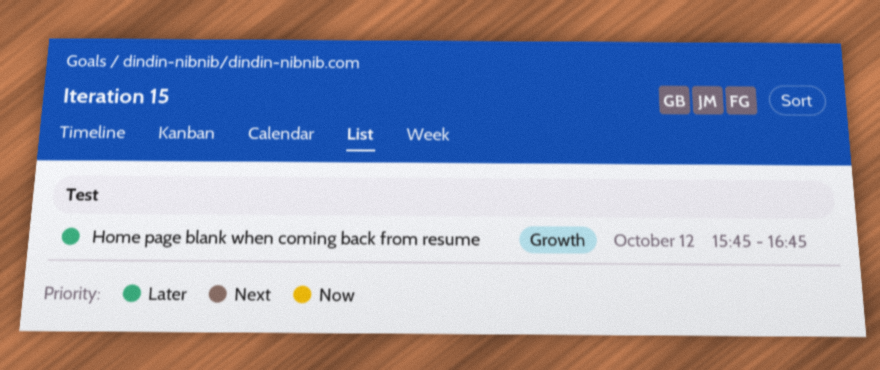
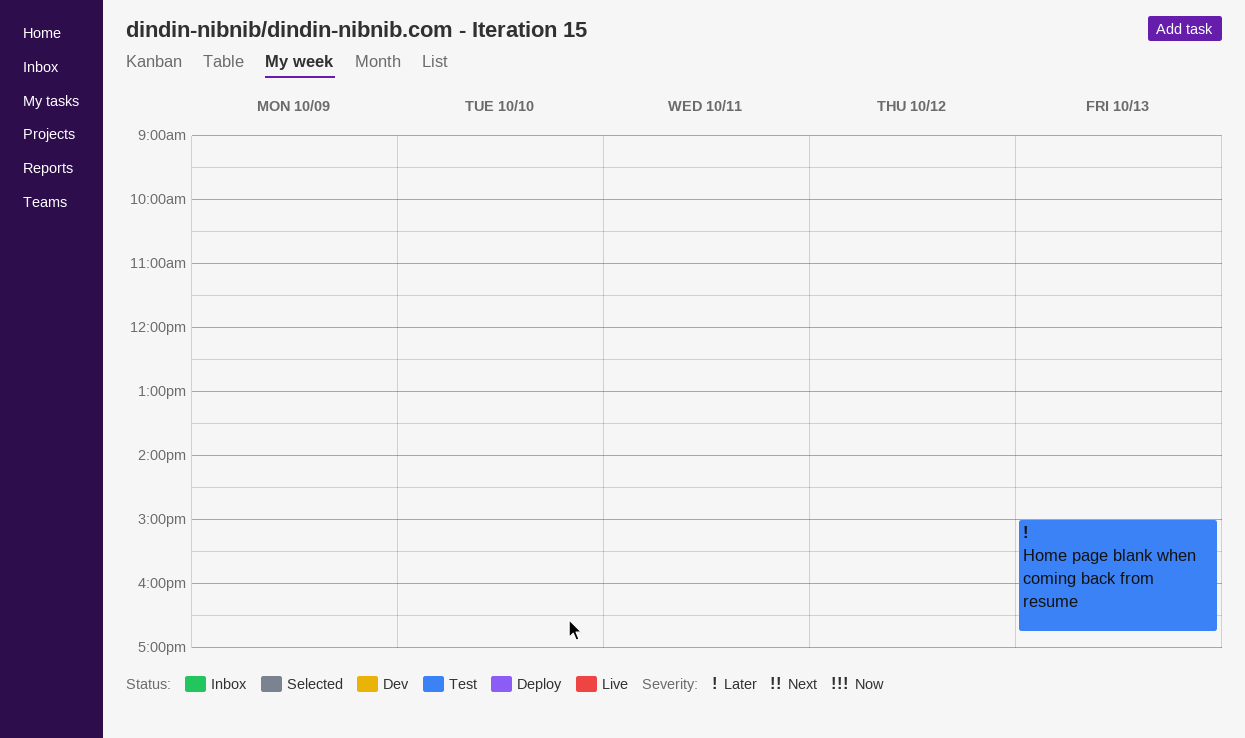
Home page blank when coming back from resume, day: Oct 12 -> Oct 13
Home page blank when coming back from resume, begins: 15:45 -> 15:00

